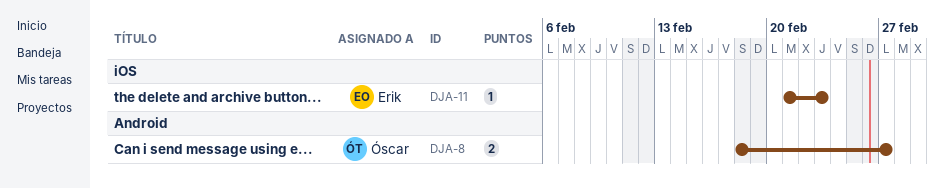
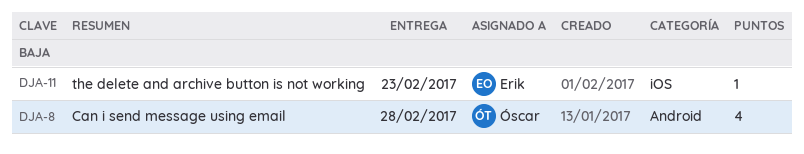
DJA-8, estimate: 2 -> 4
DJA-8, due: Feb 27 -> Feb 28

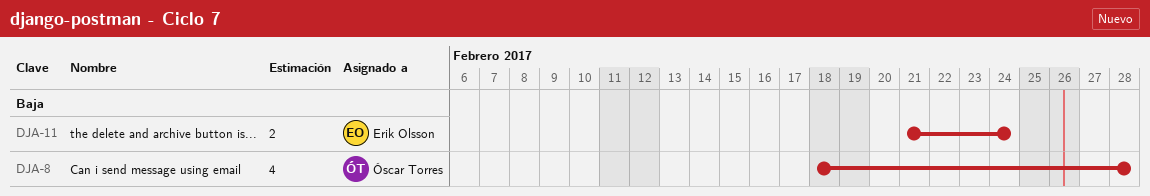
DJA-11, estimate: 1 -> 2
DJA-11, due: Feb 23 -> Feb 24

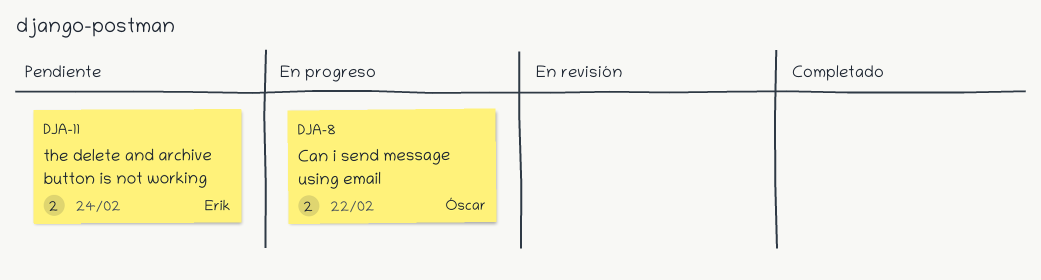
DJA-8, estimate: 4 -> 2
DJA-8, due: Feb 28 -> Feb 22

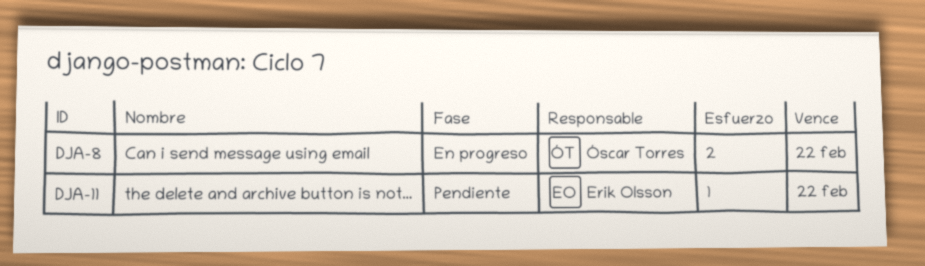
DJA-11, estimate: 2 -> 1
DJA-11, due: Feb 24 -> Feb 22

